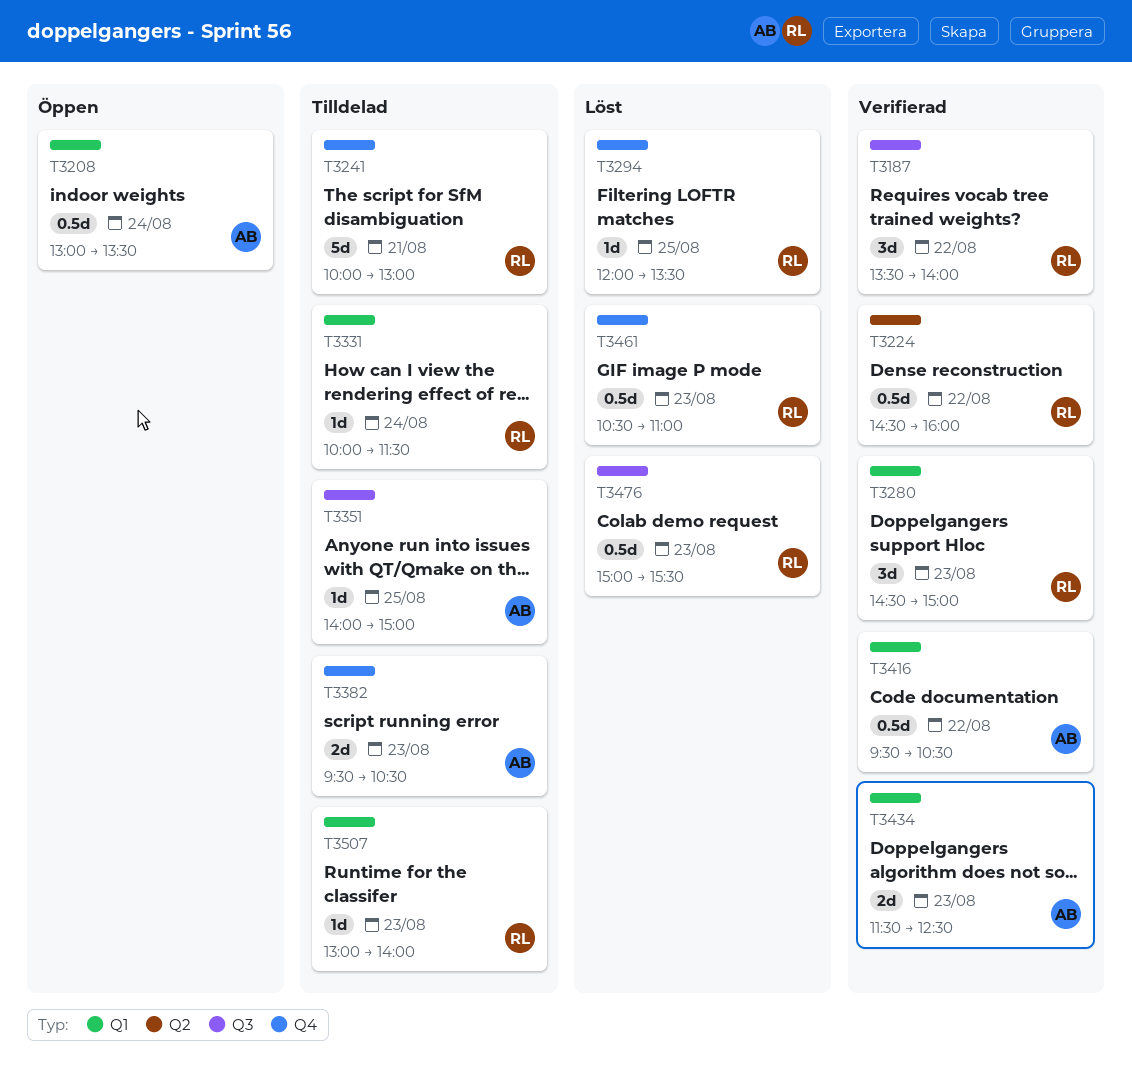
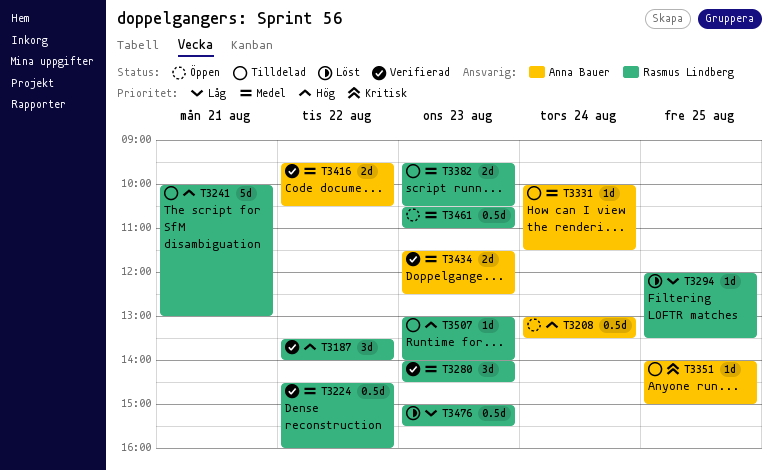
T3280, begins: 14:30 -> 14:00
T3280, ends: 15:00 -> 14:30
T3331, owner: Rasmus Lindberg -> Anna Bauer
T3382, owner: Anna Bauer -> Rasmus Lindberg
T3416, estimate: 0.5d -> 2d
T3461, status: Löst -> Öppen

